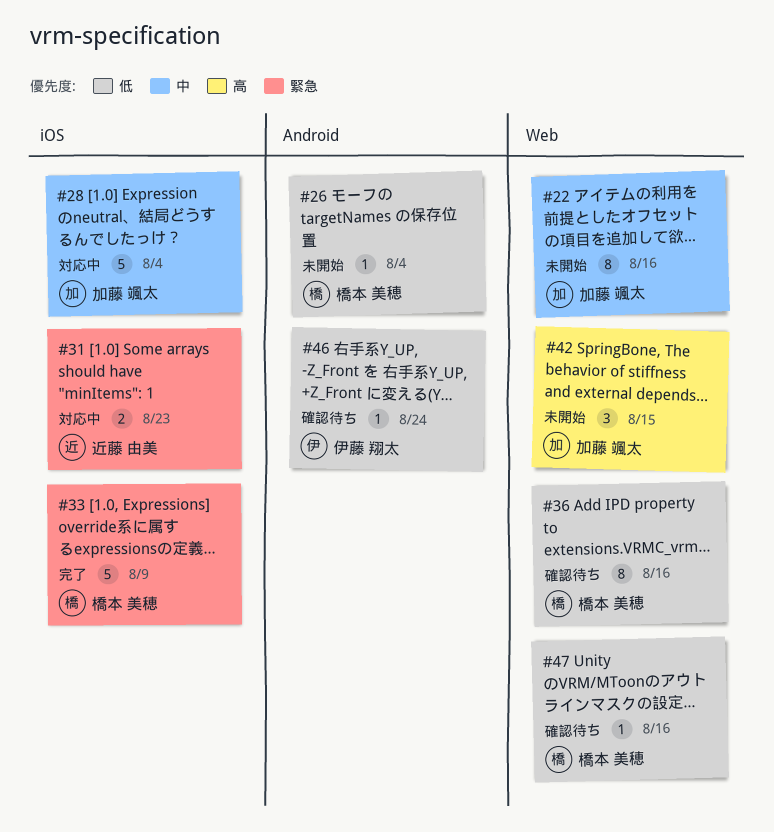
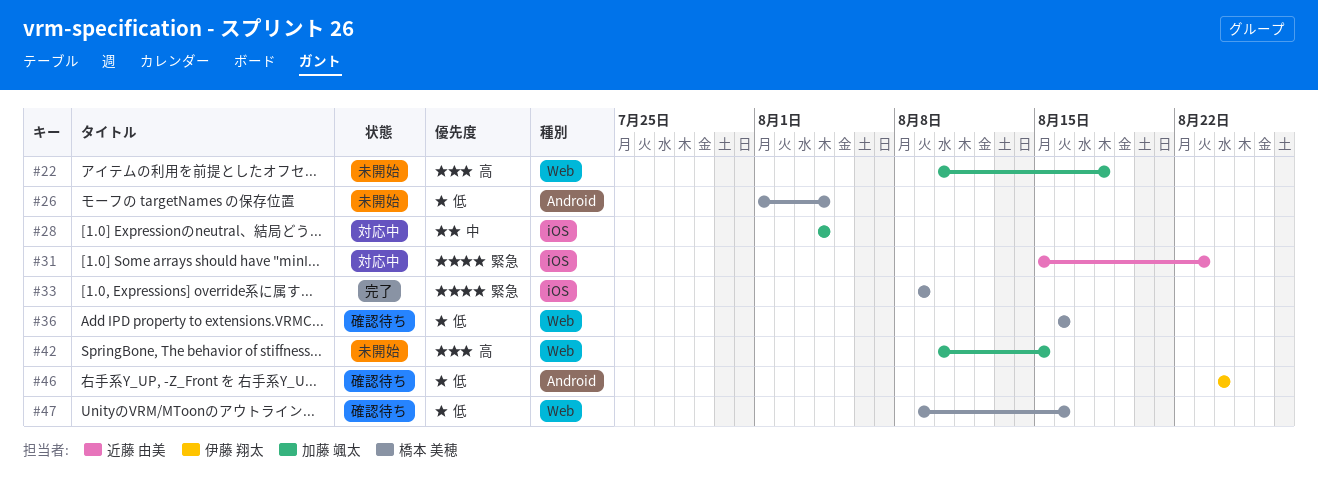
#22, priority: 中 -> 高
#22, due: Aug 16 -> Aug 18

